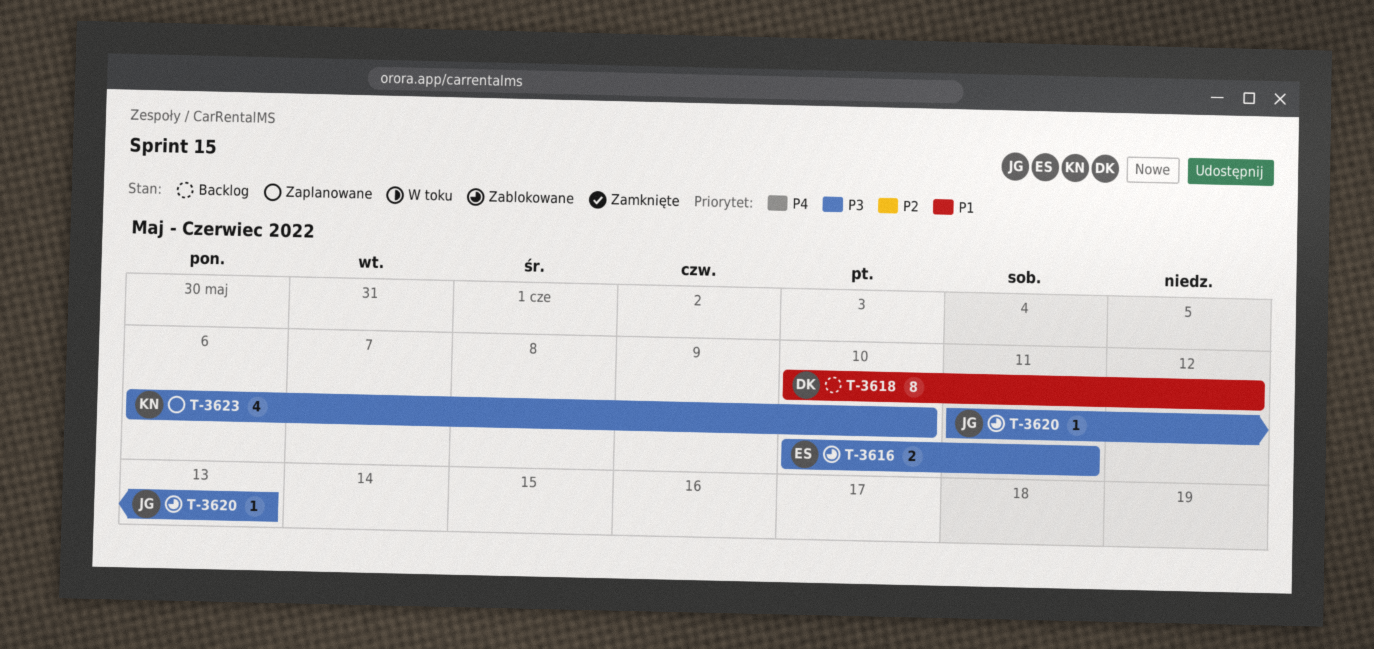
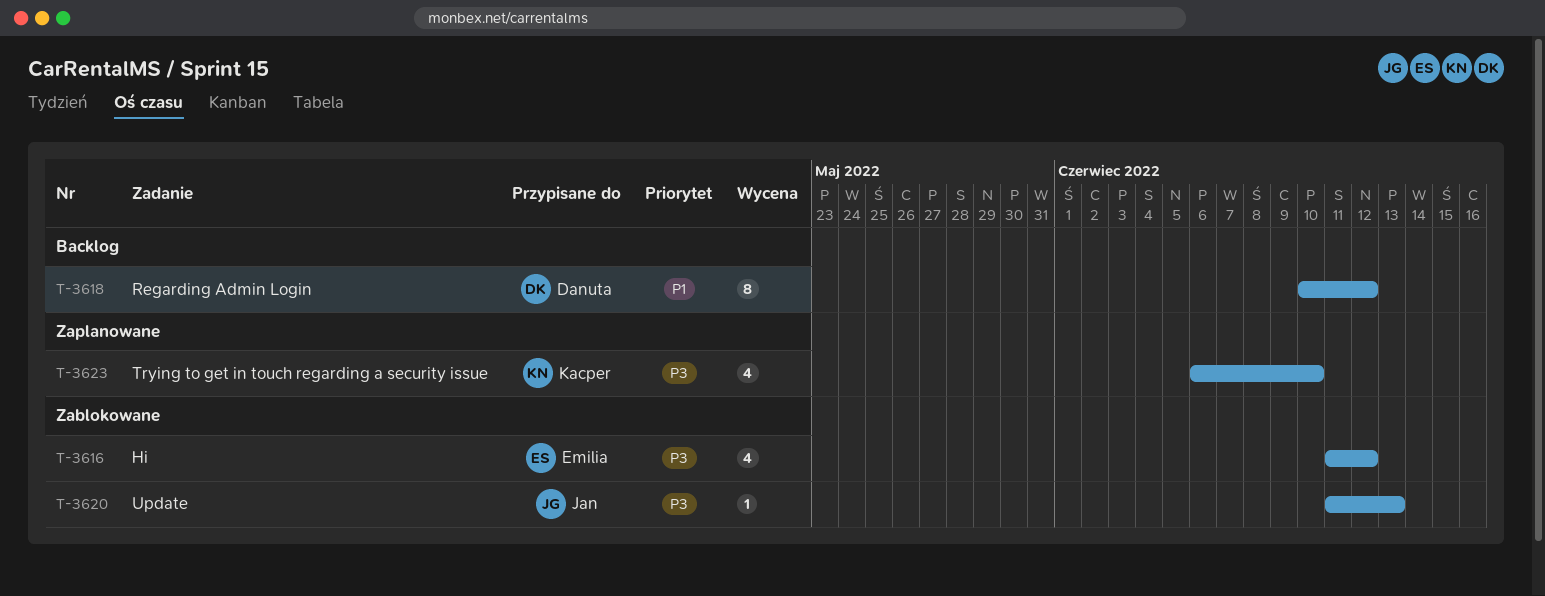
T-3616, estimate: 2 -> 4
T-3616, start: Jun 10 -> Jun 11
T-3616, due: Jun 11 -> Jun 12

